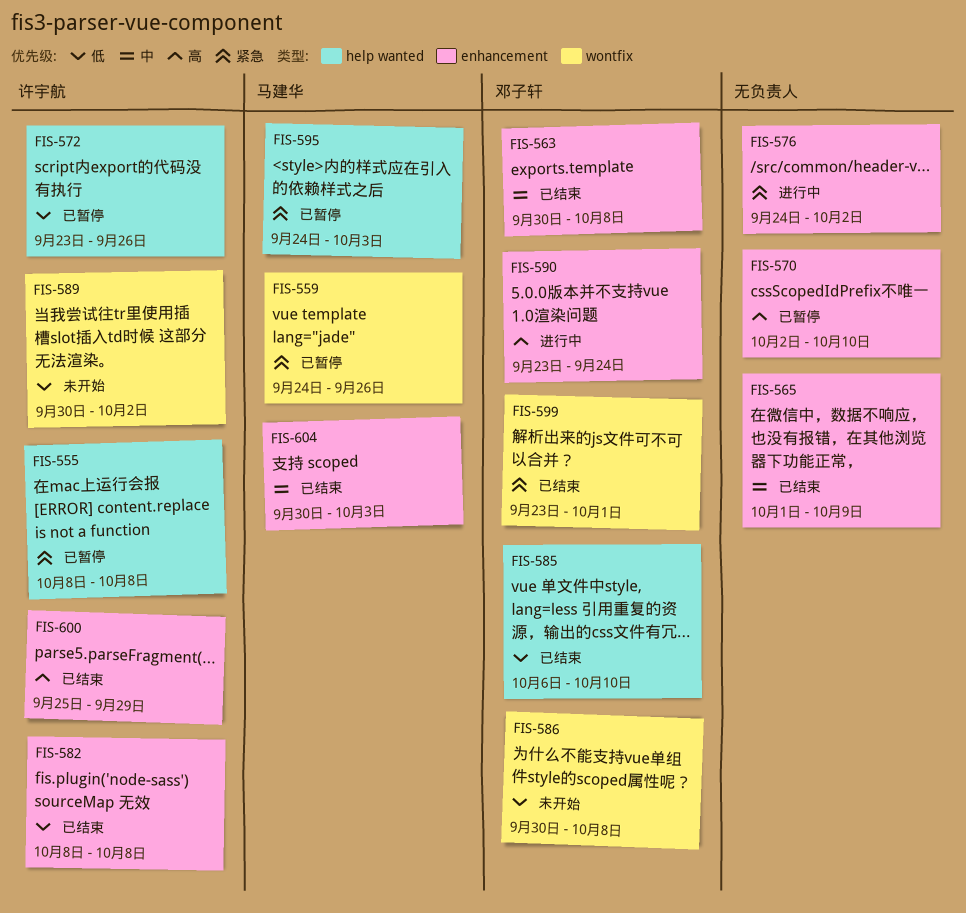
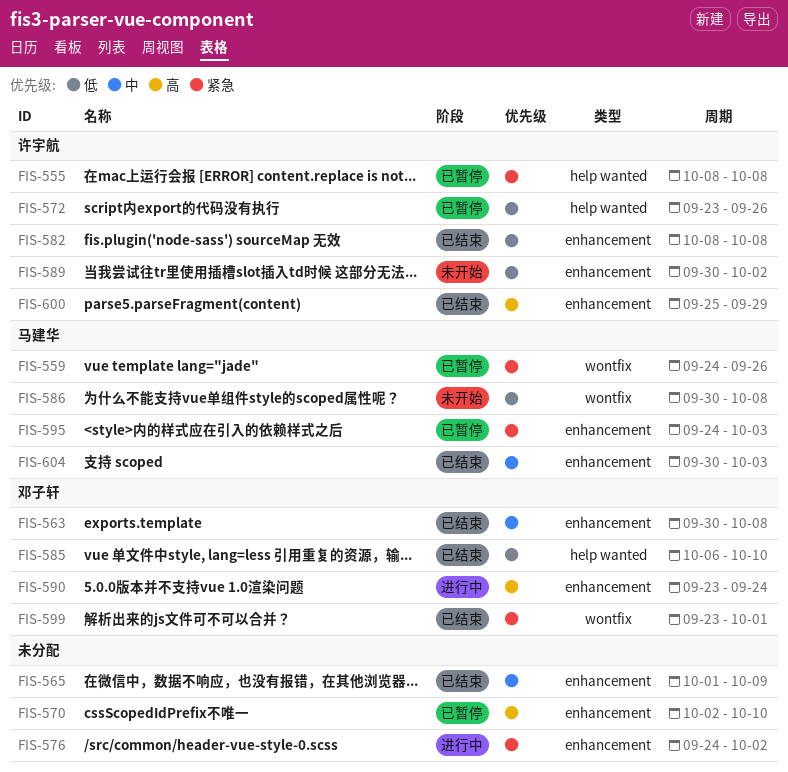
FIS-586, owner: 邓子轩 -> 马建华
FIS-589, label: wontfix -> enhancement
FIS-595, label: help wanted -> enhancement

